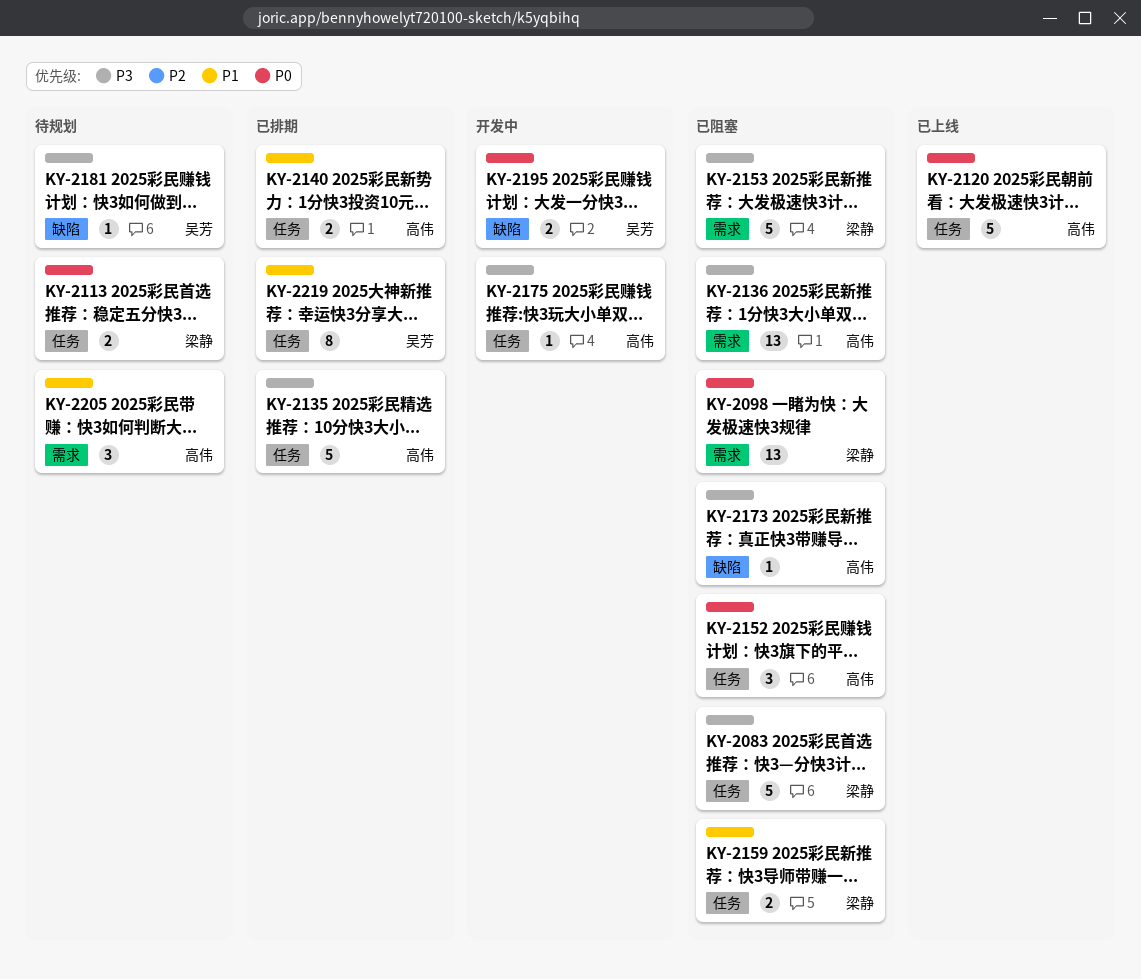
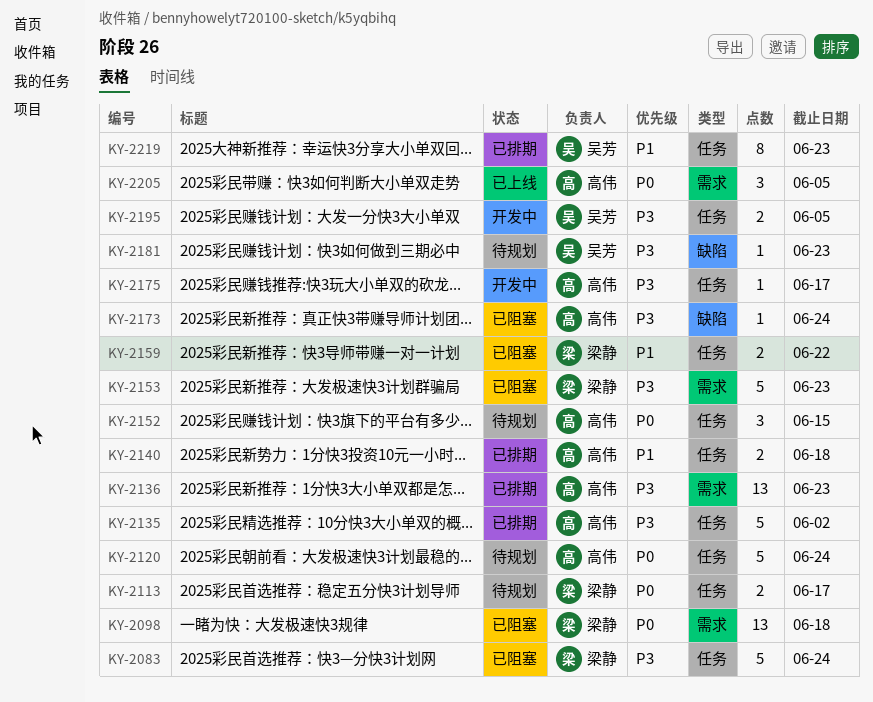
KY-2120, status: 已上线 -> 待规划
KY-2136, status: 已阻塞 -> 已排期
KY-2152, status: 已阻塞 -> 待规划
KY-2195, priority: P0 -> P3
KY-2195, label: 缺陷 -> 任务
KY-2205, status: 待规划 -> 已上线
KY-2205, priority: P1 -> P0

